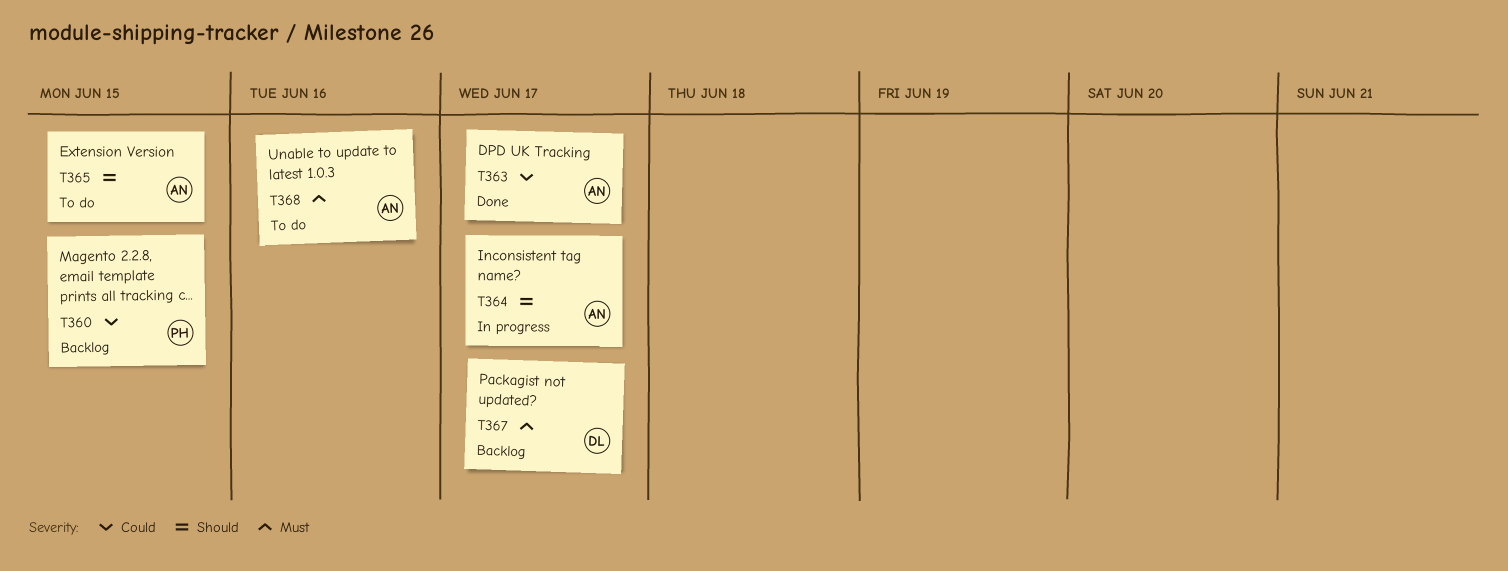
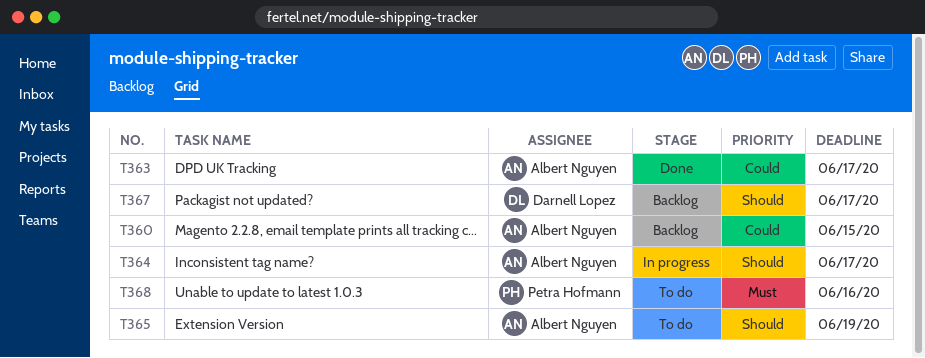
T360, owner: Petra Hofmann -> Albert Nguyen
T365, due: Jun 15 -> Jun 19
T367, priority: Must -> Should
T368, owner: Albert Nguyen -> Petra Hofmann

